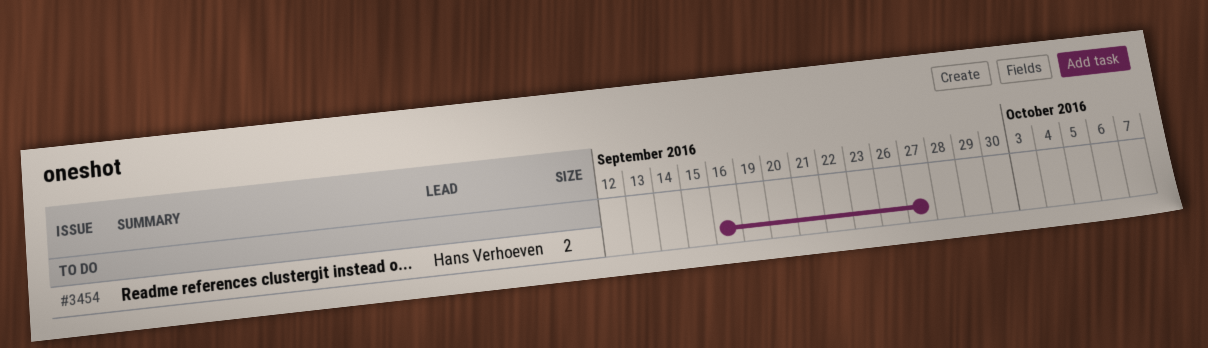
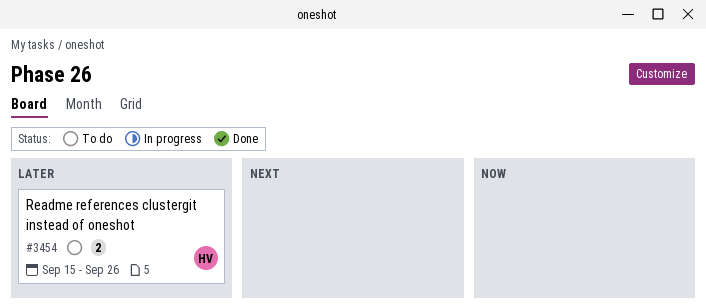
#3454, start: Sep 16 -> Sep 15
#3454, due: Sep 27 -> Sep 26

